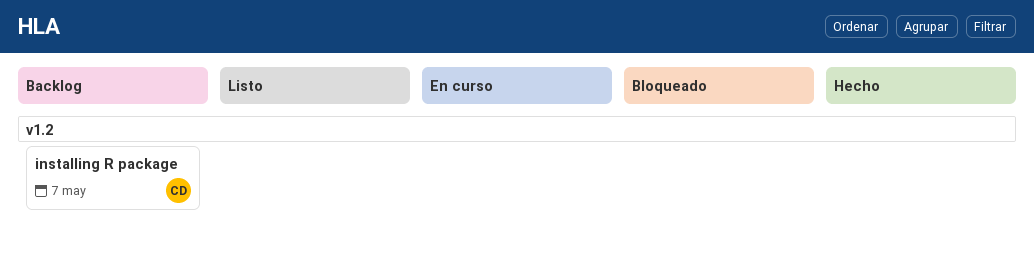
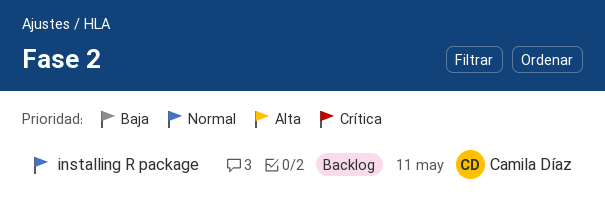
installing R package, due: May 7 -> May 11

